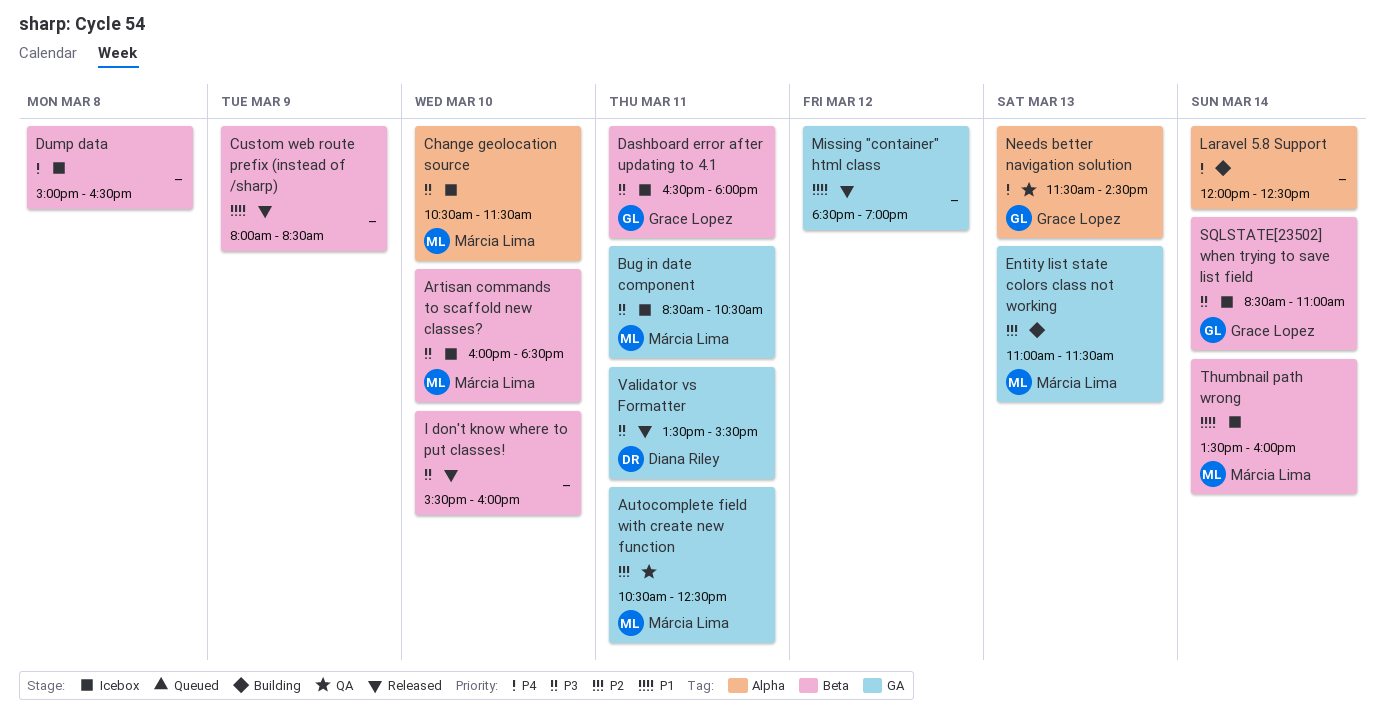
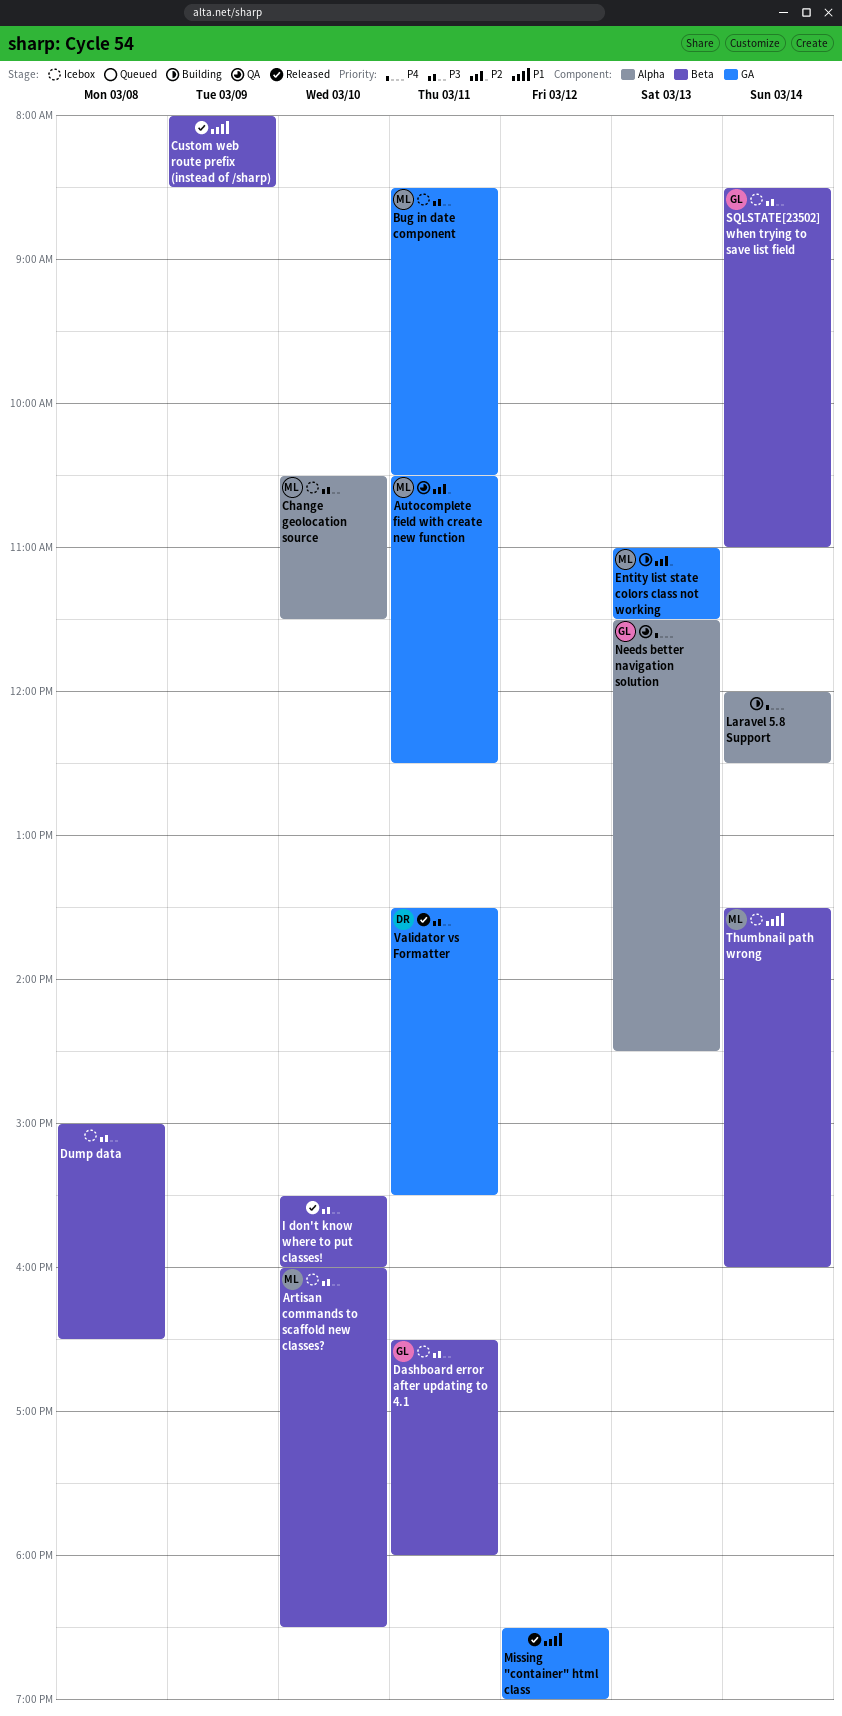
Dump data, priority: P4 -> P3

